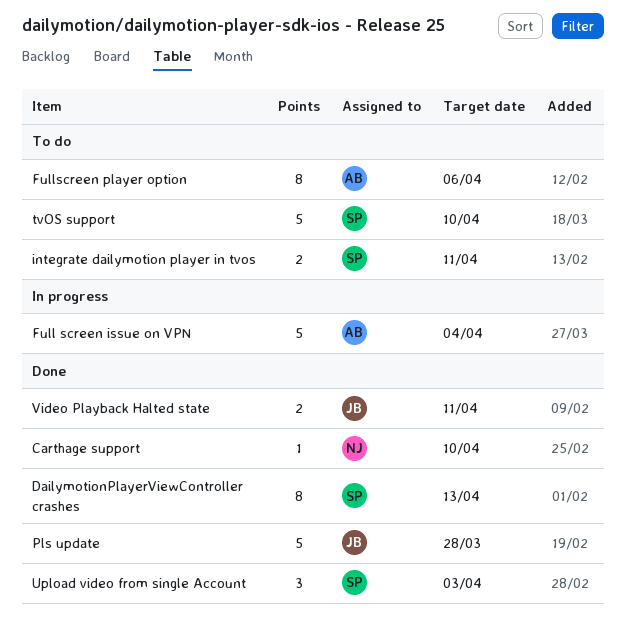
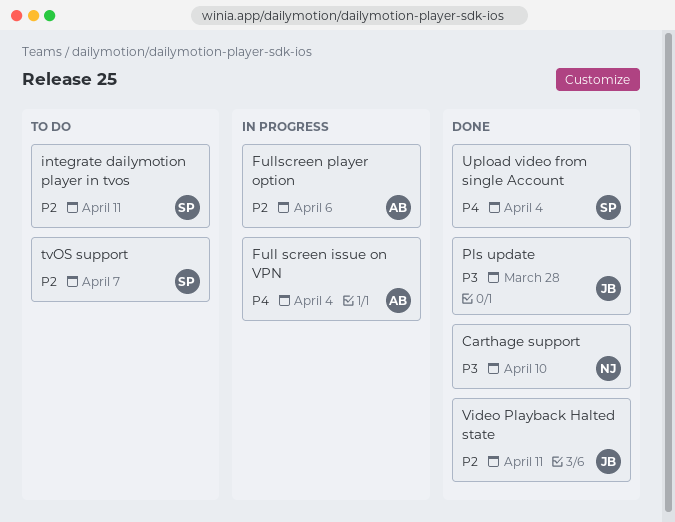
DailymotionPlayerViewController crashes: present -> none
Fullscreen player option, status: To do -> In progress
tvOS support, due: Apr 10 -> Apr 7
Upload video from single Account, due: Apr 3 -> Apr 4

